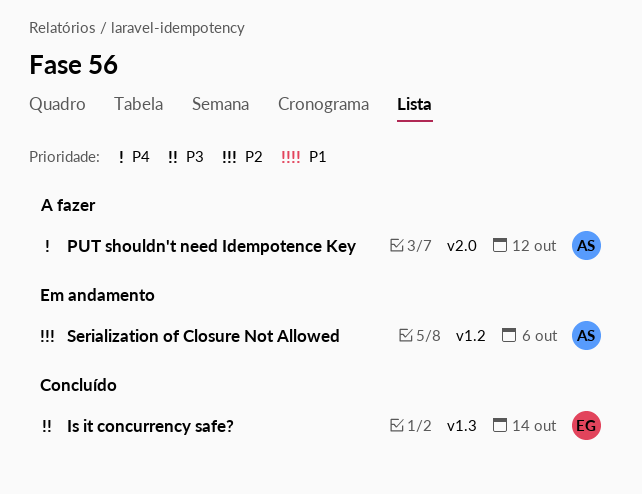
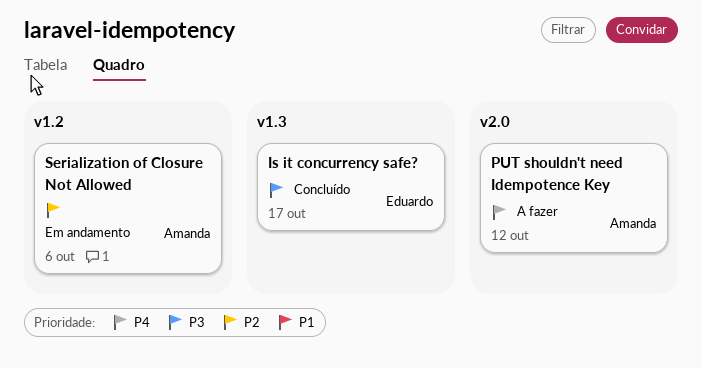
Is it concurrency safe?, due: Oct 14 -> Oct 17

